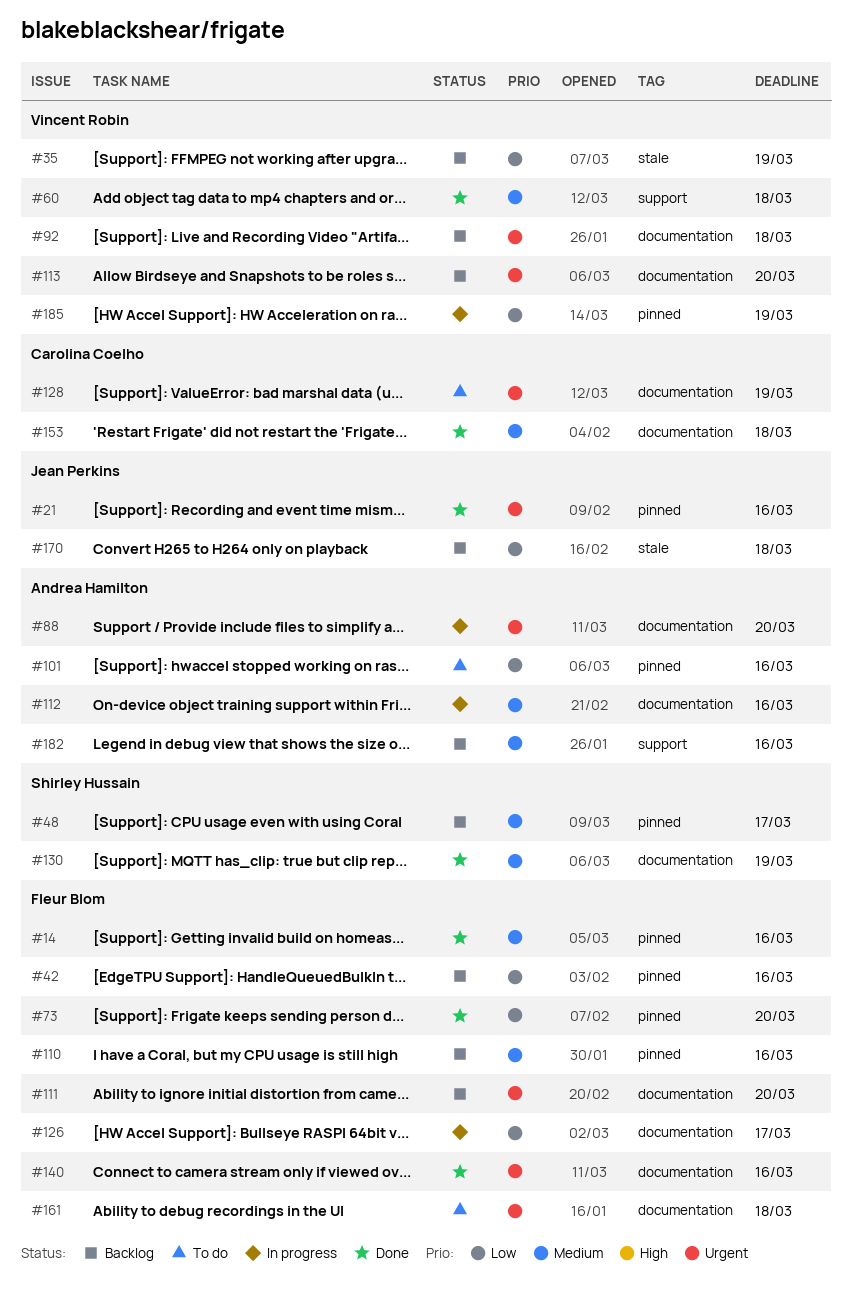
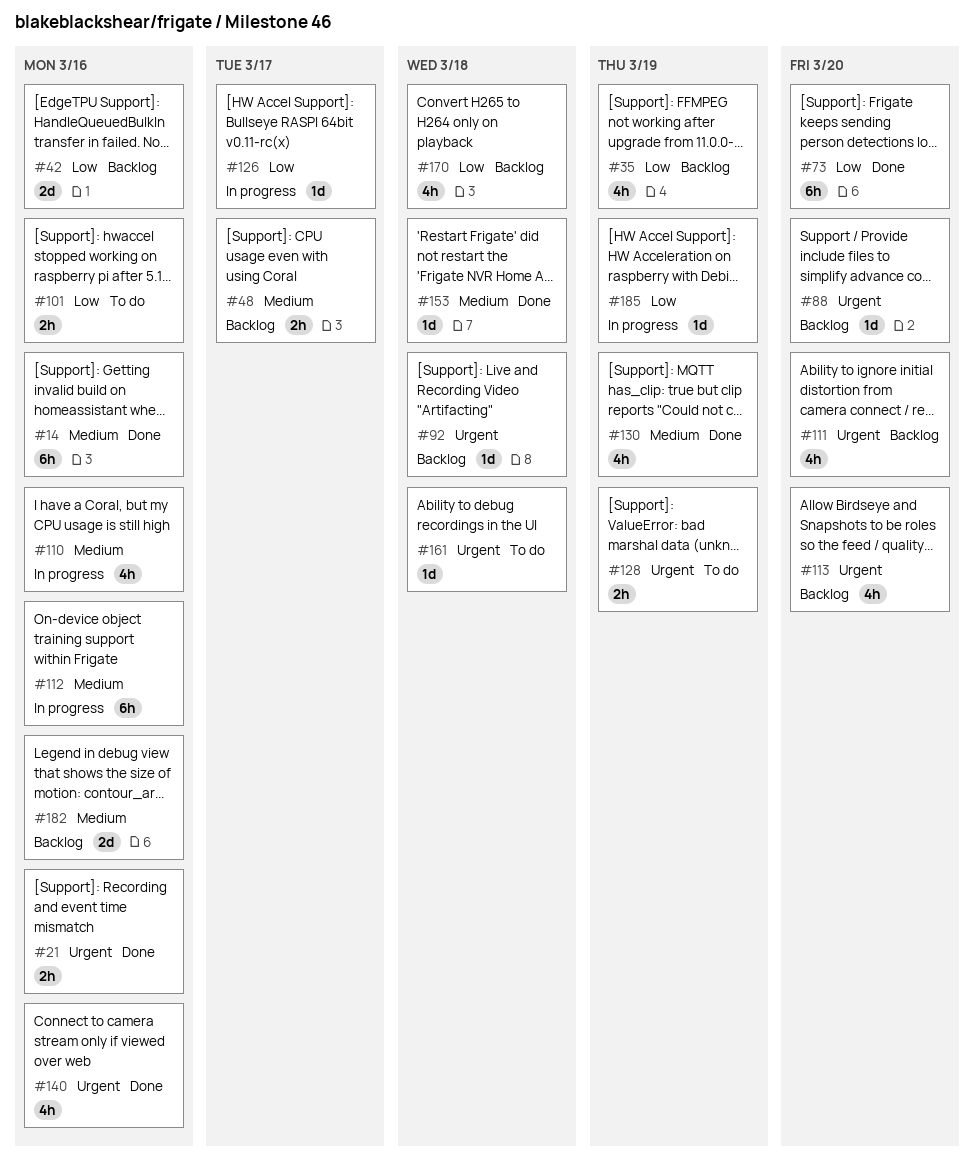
#60: present -> none
#88, status: In progress -> Backlog
#110, status: Backlog -> In progress

